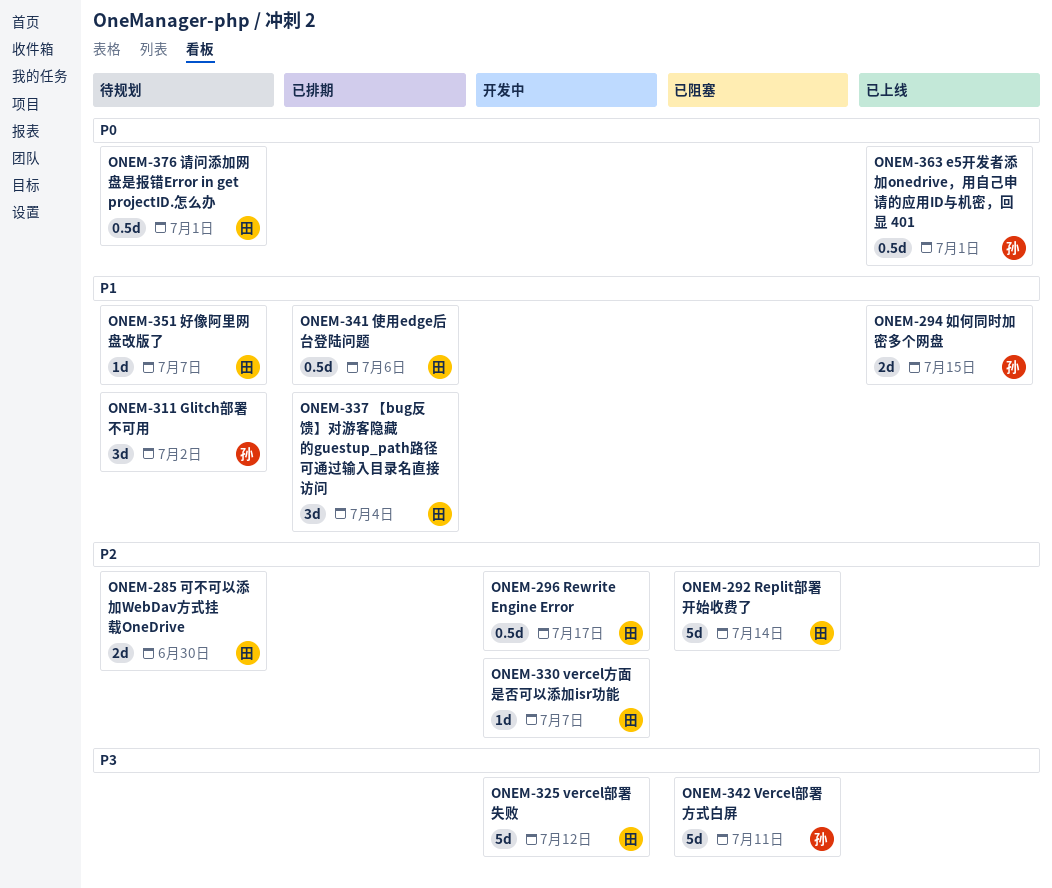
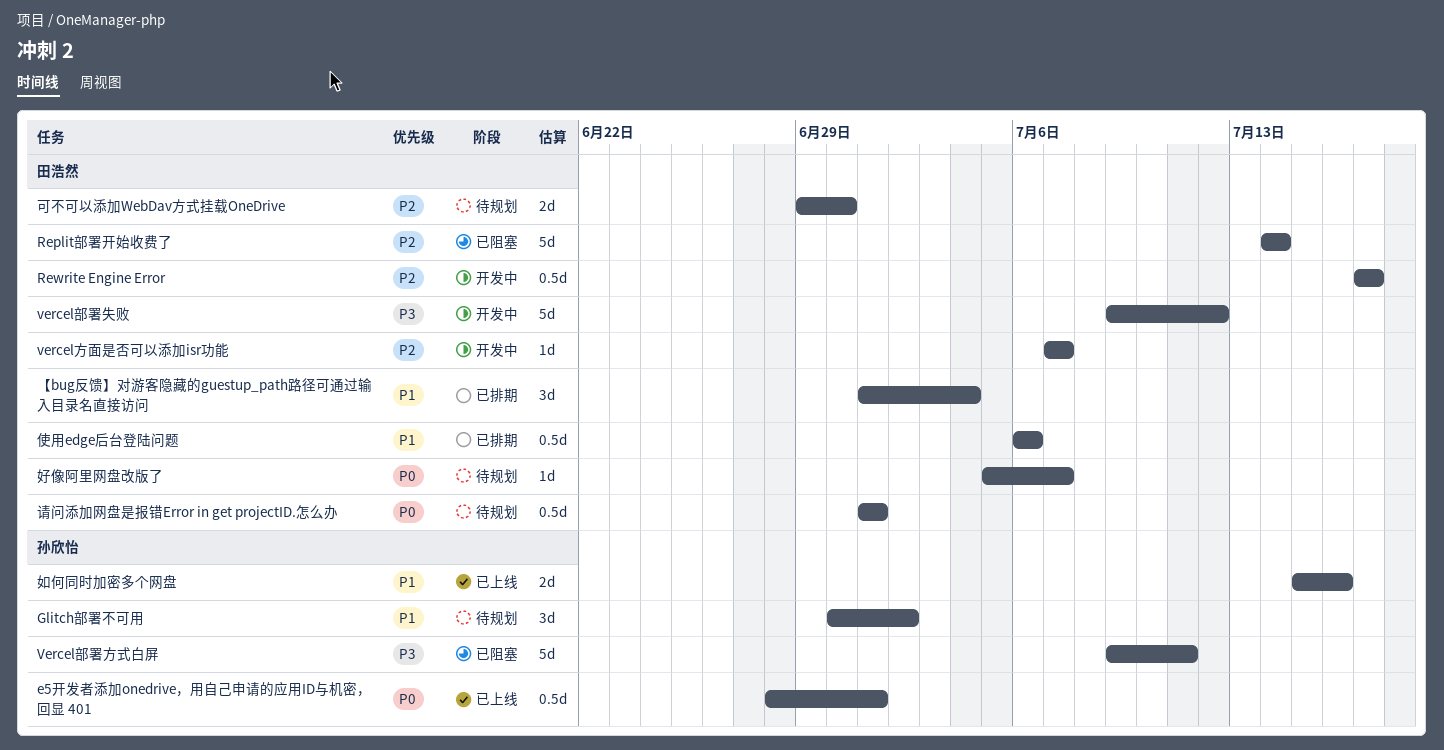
好像阿里网盘改版了, priority: P1 -> P0
如何同时加密多个网盘, due: Jul 15 -> Jul 16

